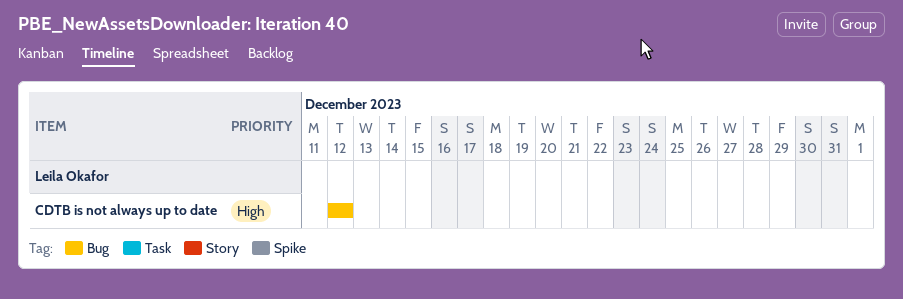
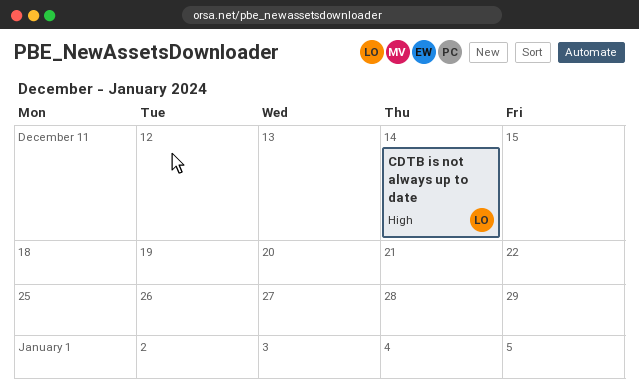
CDTB is not always up to date, due: Dec 12 -> Dec 14

